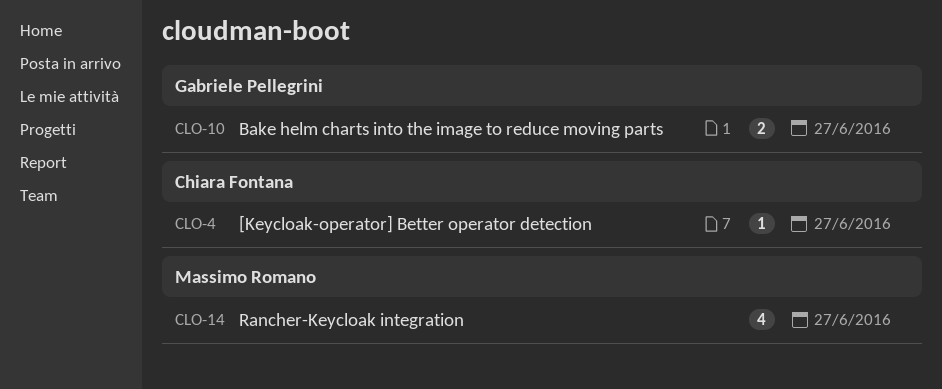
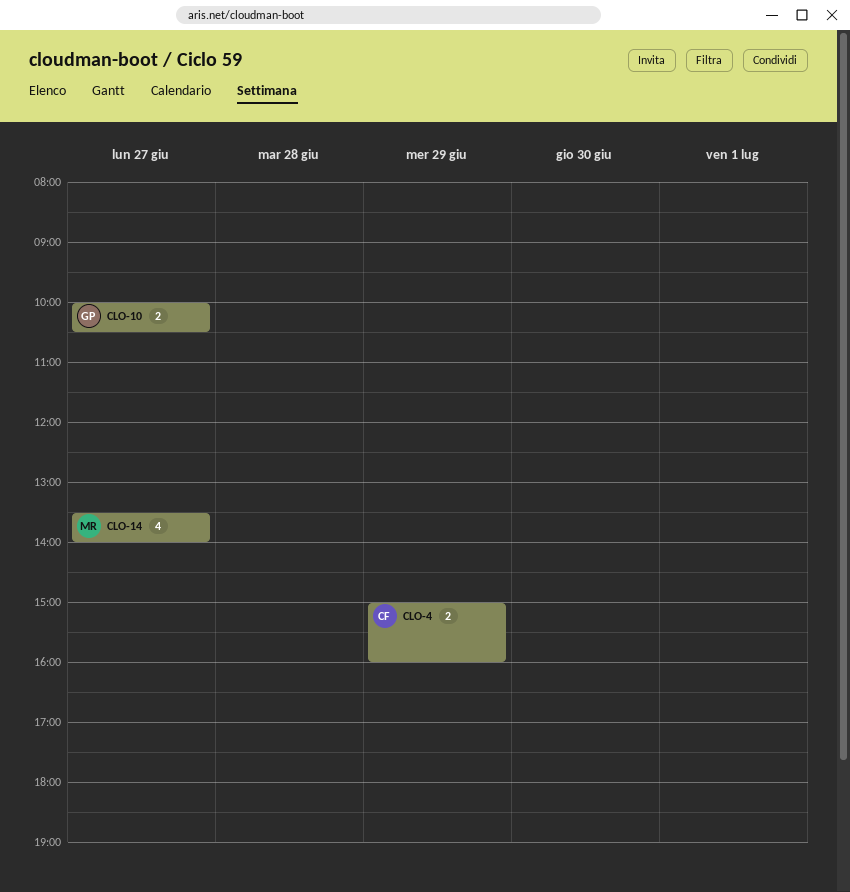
CLO-4, estimate: 1 -> 2
CLO-4, day: Jun 27 -> Jun 29

